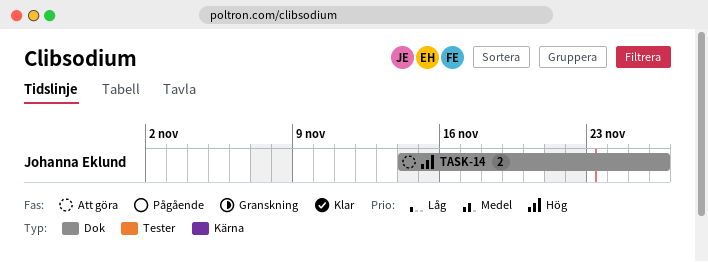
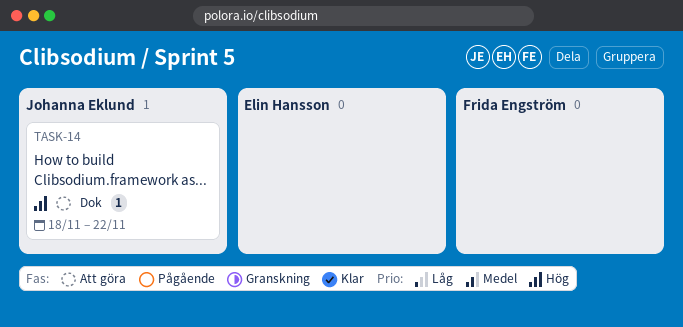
TASK-14, estimate: 2 -> 1
TASK-14, start: Nov 14 -> Nov 18
TASK-14, due: Nov 26 -> Nov 22

